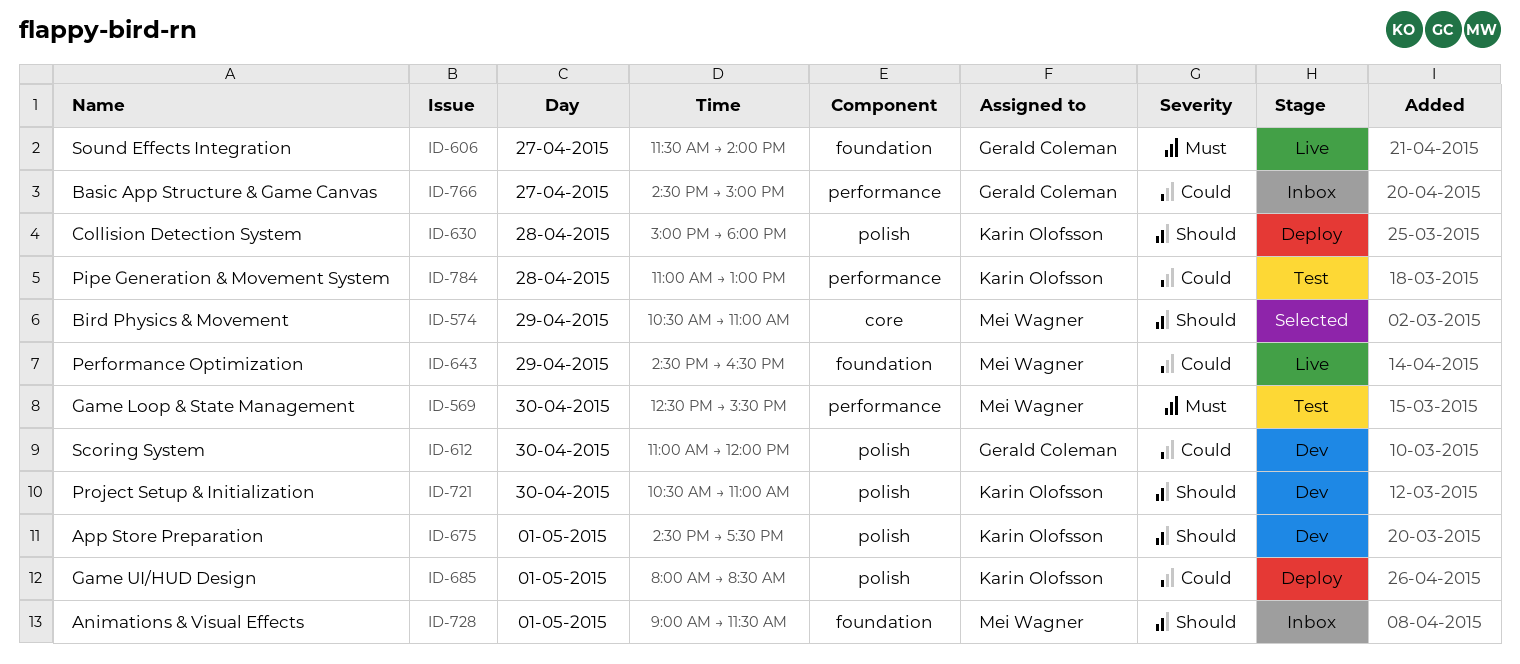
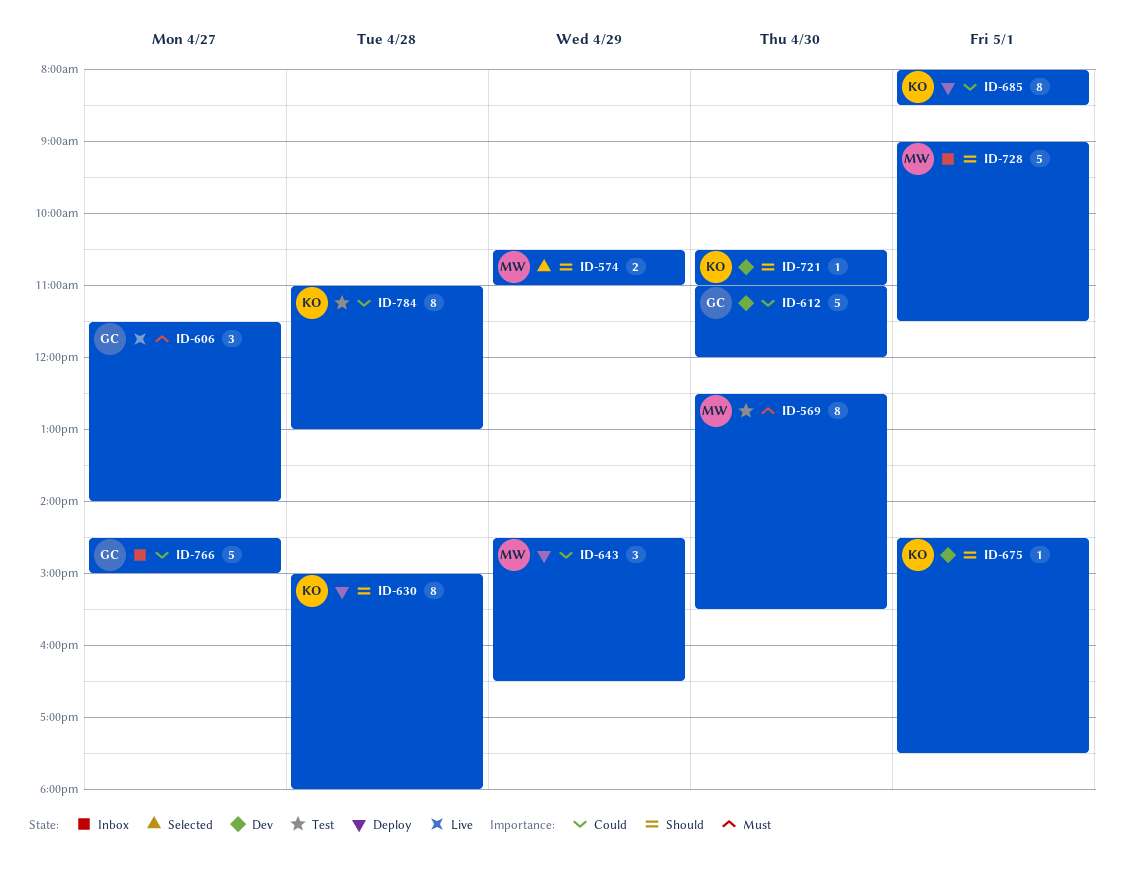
ID-643, status: Live -> Deploy

